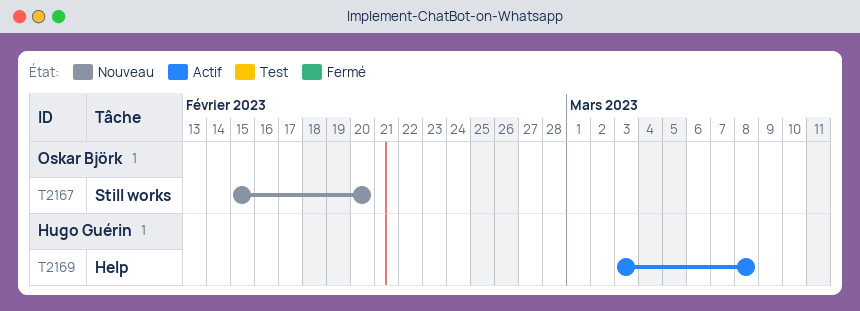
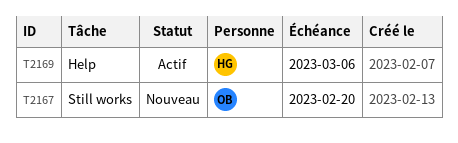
T2169, due: Mar 8 -> Mar 6

